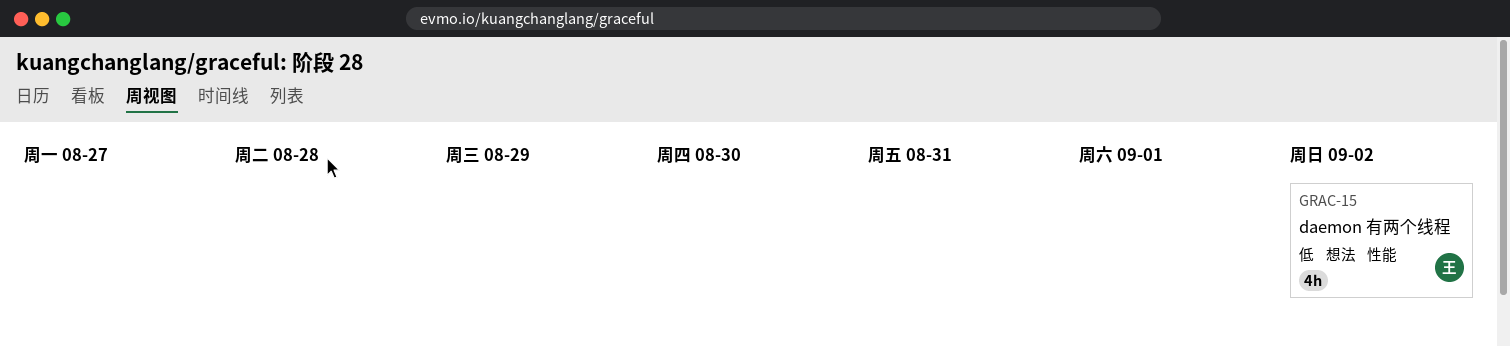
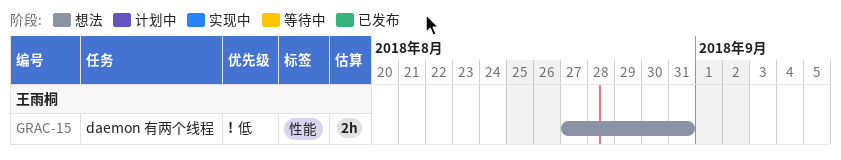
GRAC-15, estimate: 4h -> 2h
GRAC-15, due: Sep 2 -> Aug 31

